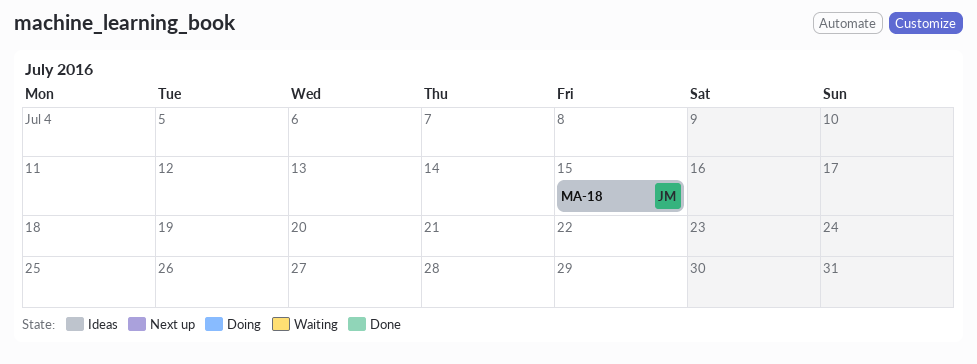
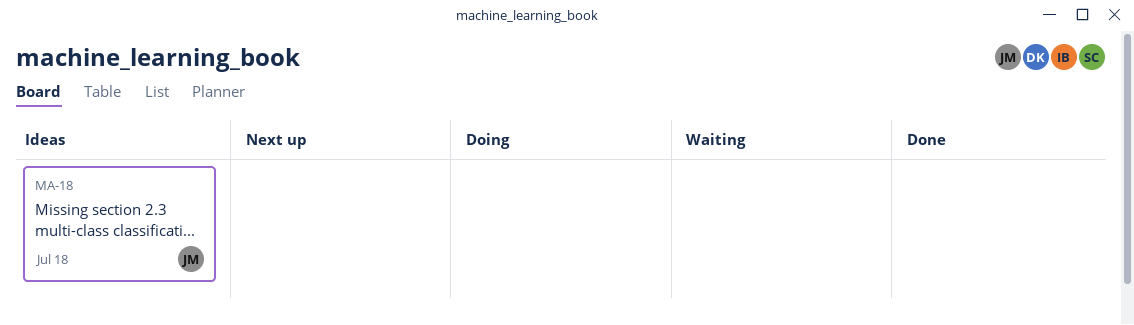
MA-18, due: Jul 15 -> Jul 18

